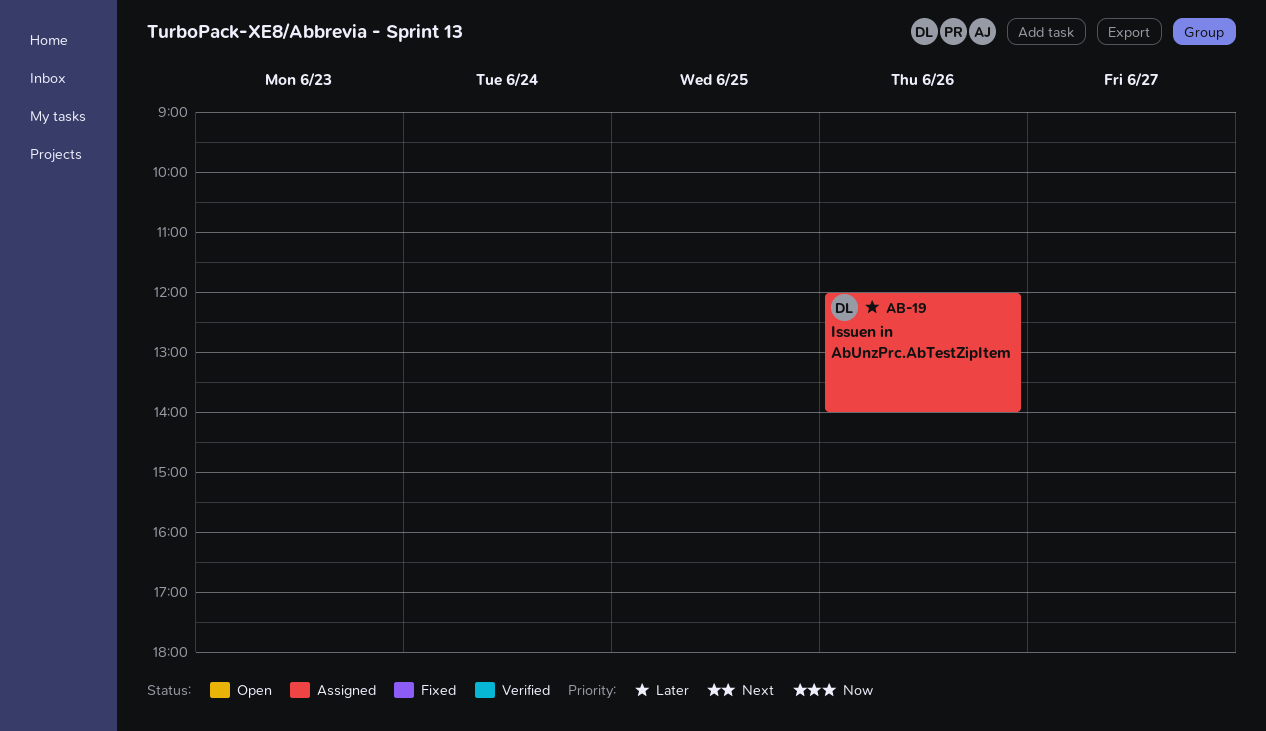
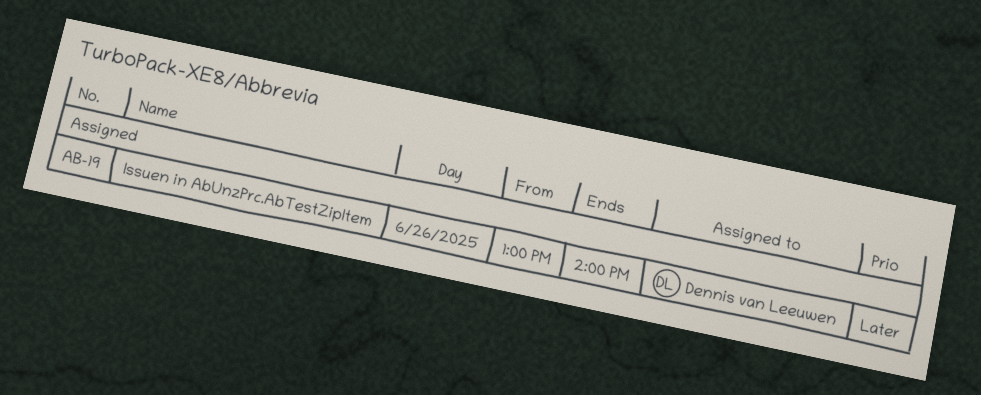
AB-19, begins: 12:00 -> 13:00

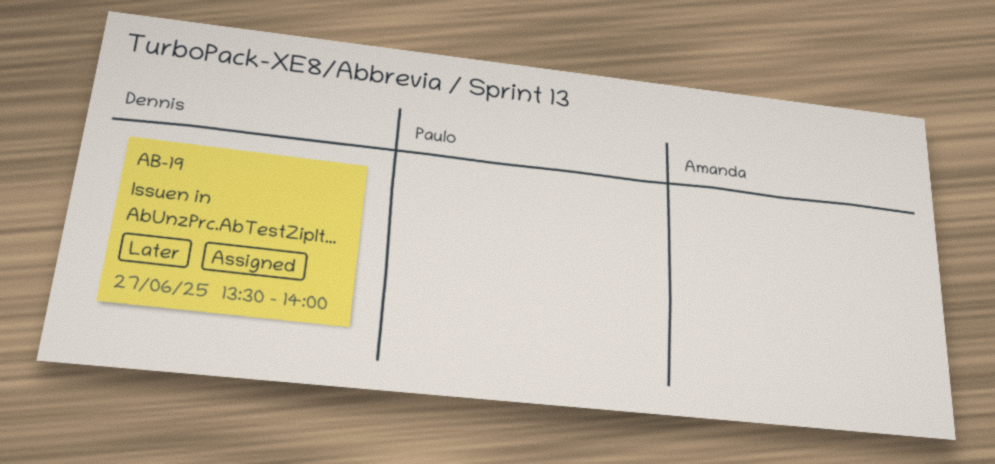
AB-19, day: Jun 26 -> Jun 27
AB-19, begins: 13:00 -> 13:30

